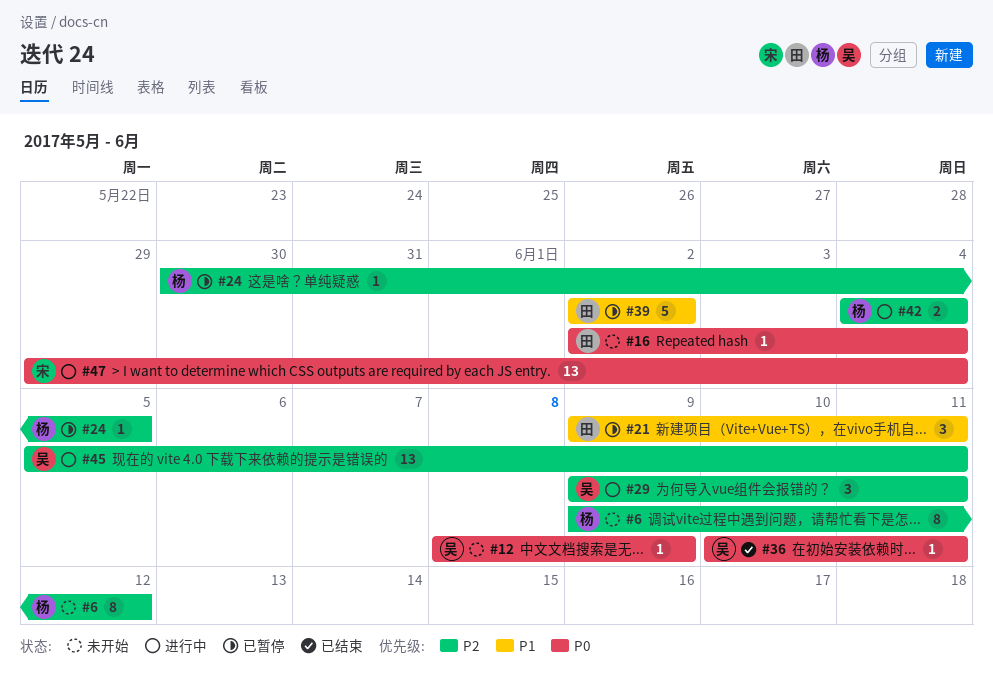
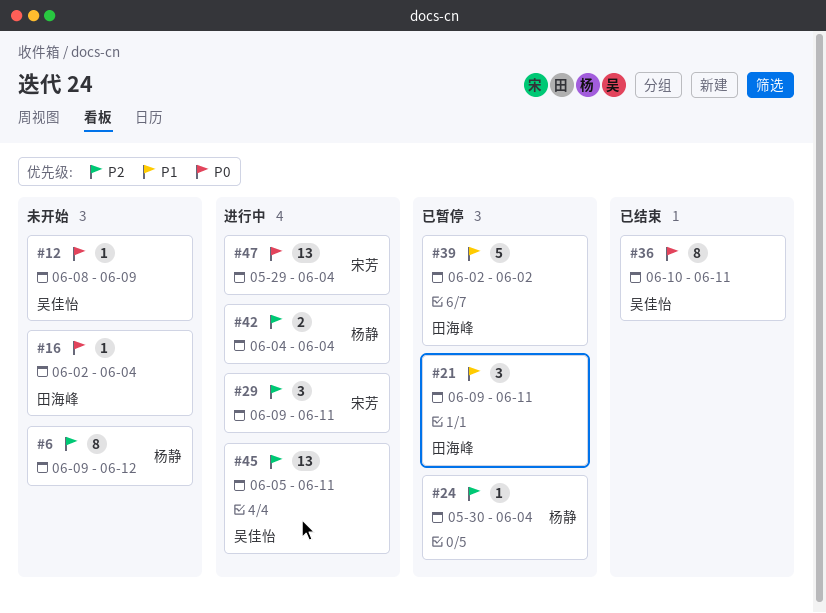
#24, due: Jun 5 -> Jun 4
#29, owner: 吴佳怡 -> 宋芳
#36, estimate: 1 -> 8

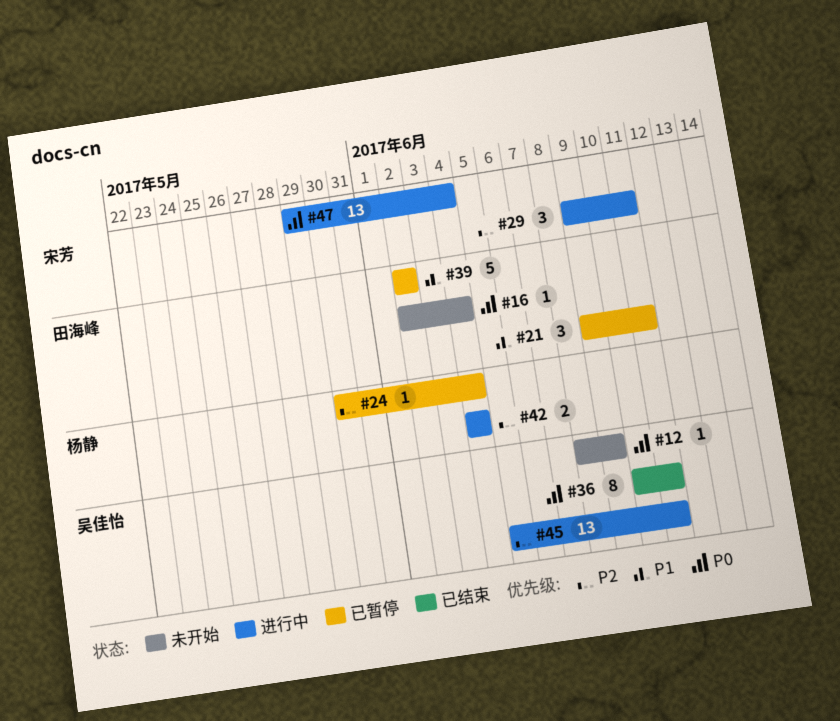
#6: present -> none

